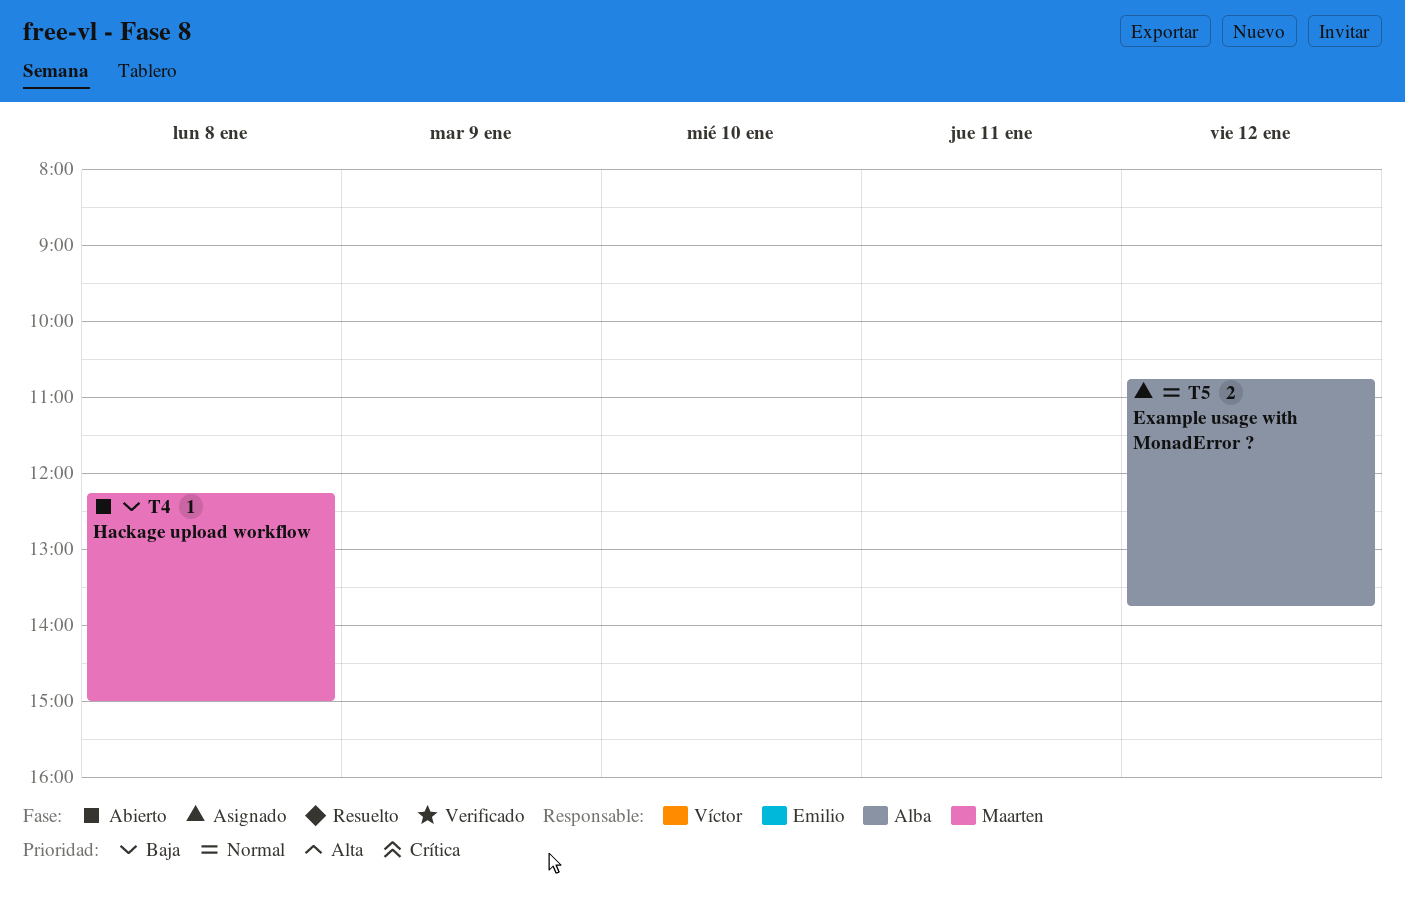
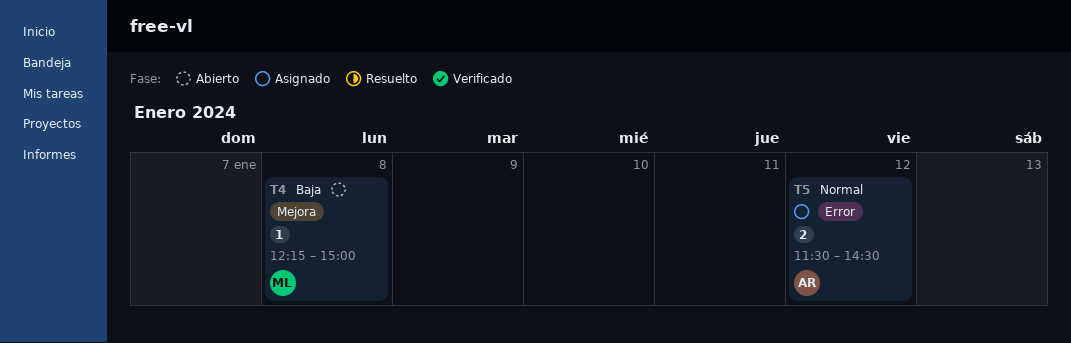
T5, begins: 10:45 -> 11:30
T5, ends: 13:45 -> 14:30

